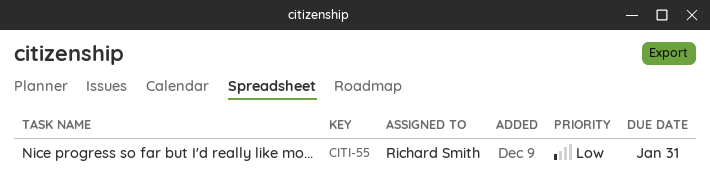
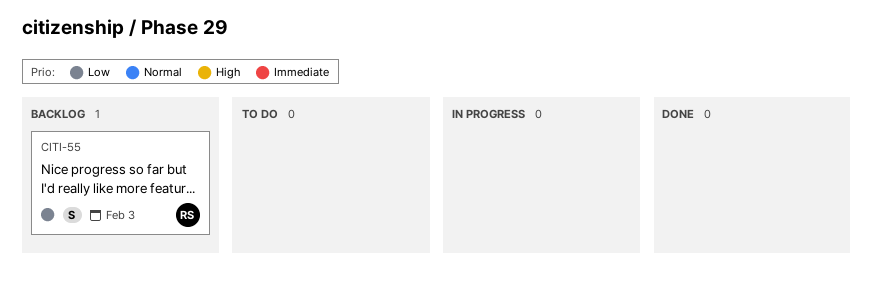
CITI-55, due: Jan 31 -> Feb 3

